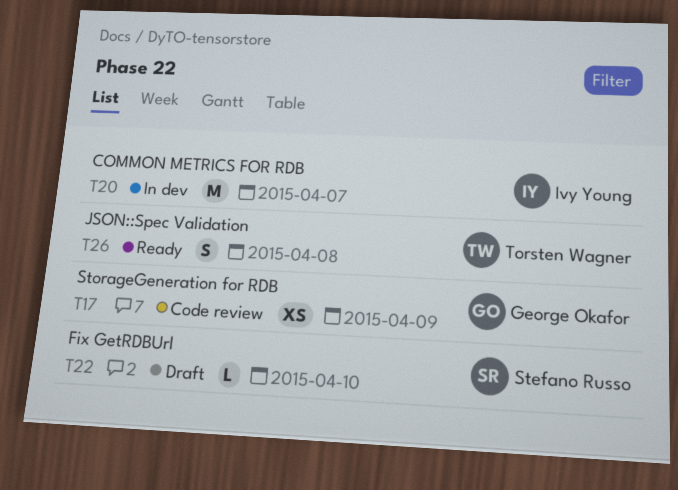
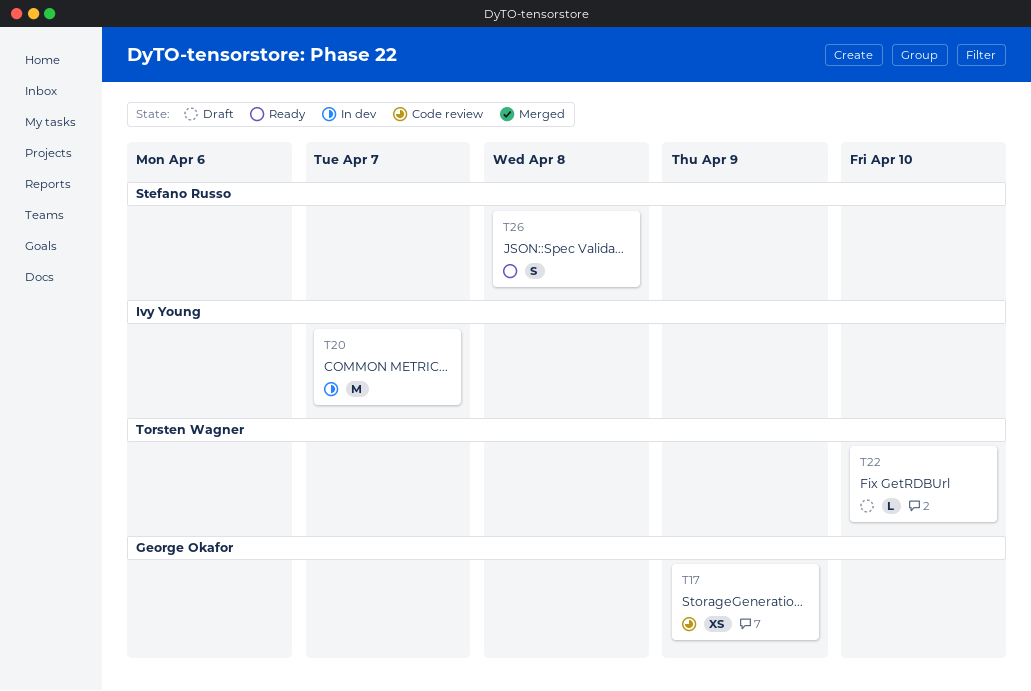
T22, owner: Stefano Russo -> Torsten Wagner
T26, owner: Torsten Wagner -> Stefano Russo

